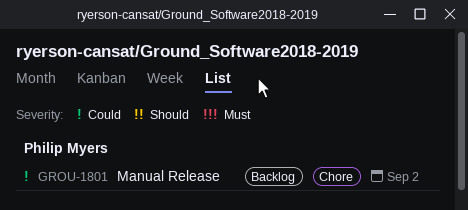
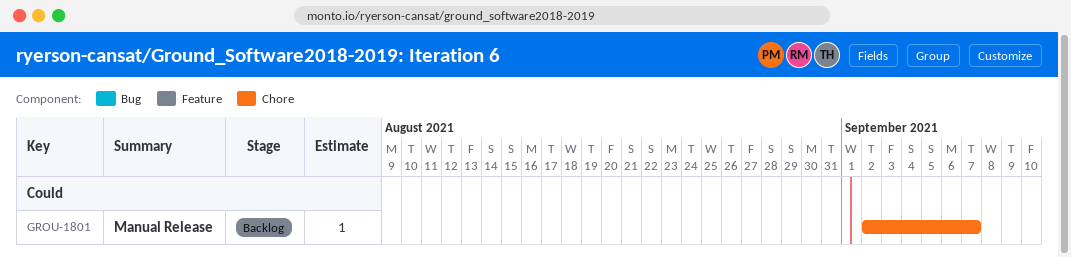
GROU-1801, due: Sep 2 -> Sep 7

